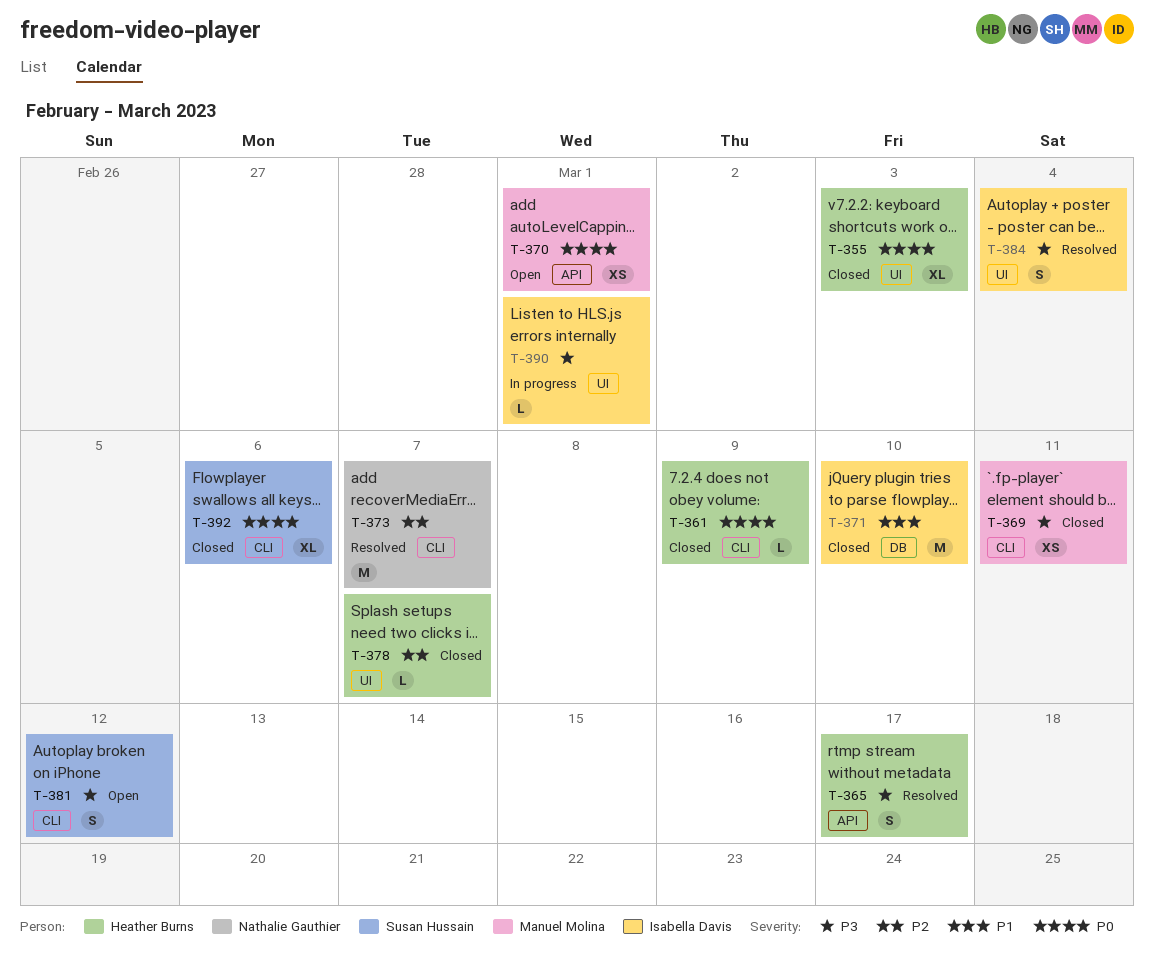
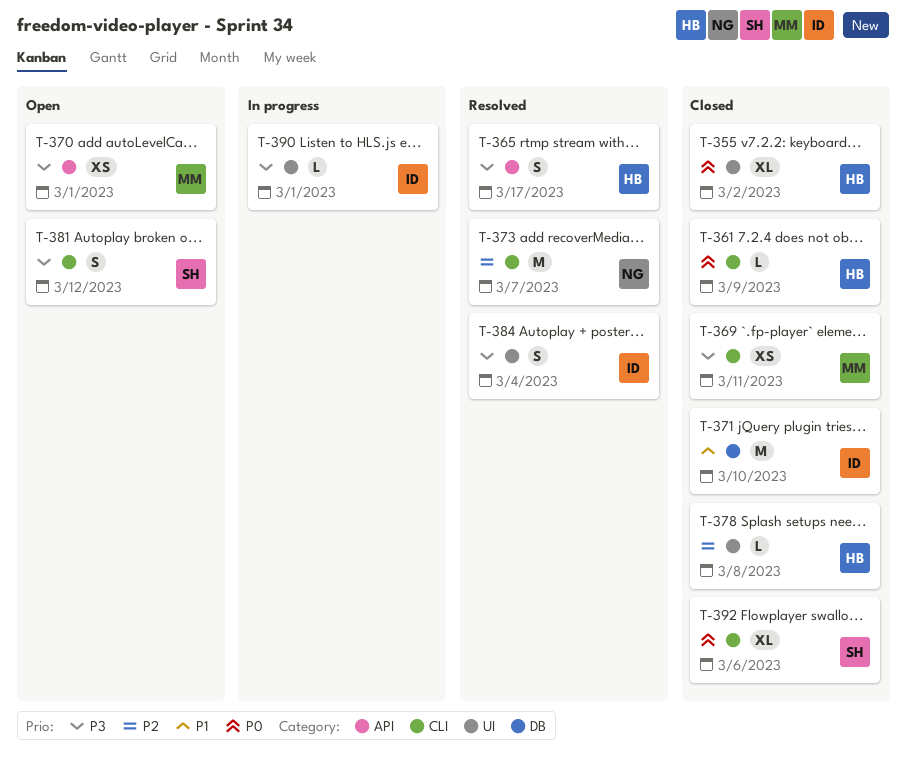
T-355, due: Mar 3 -> Mar 2
T-370, priority: P0 -> P3
T-378, due: Mar 7 -> Mar 8

